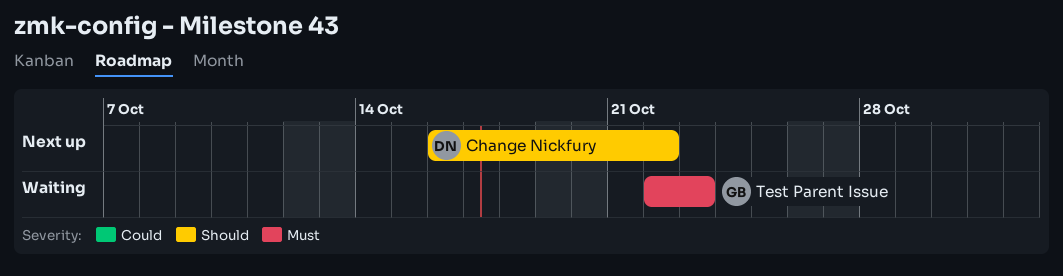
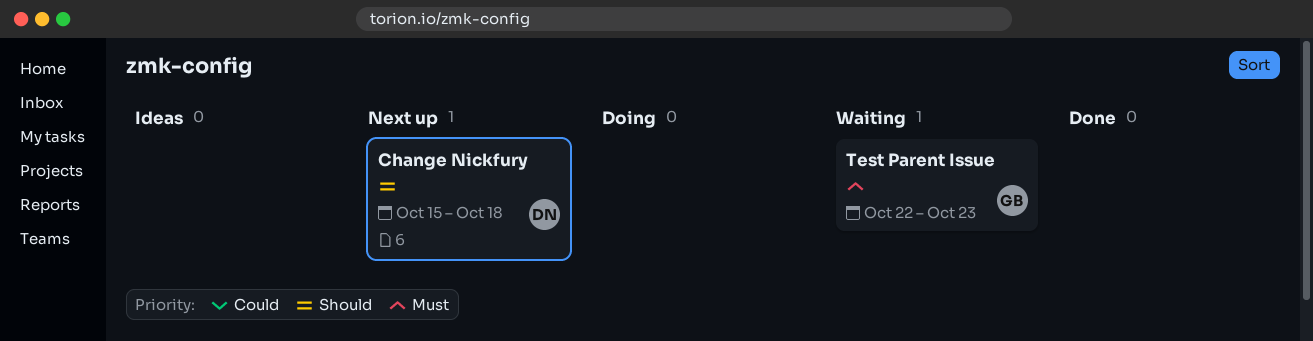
Change Nickfury, start: Oct 16 -> Oct 15
Change Nickfury, due: Oct 22 -> Oct 18

